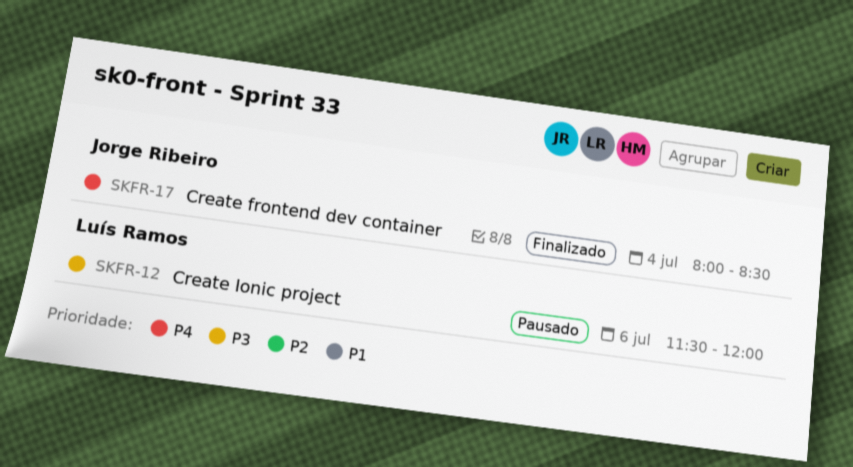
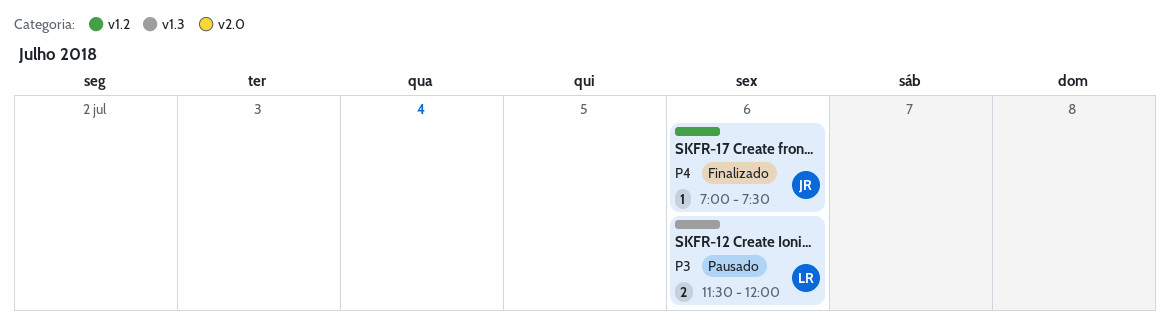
SKFR-17, day: Jul 4 -> Jul 6
SKFR-17, begins: 08:00 -> 07:00
SKFR-17, ends: 08:30 -> 07:30

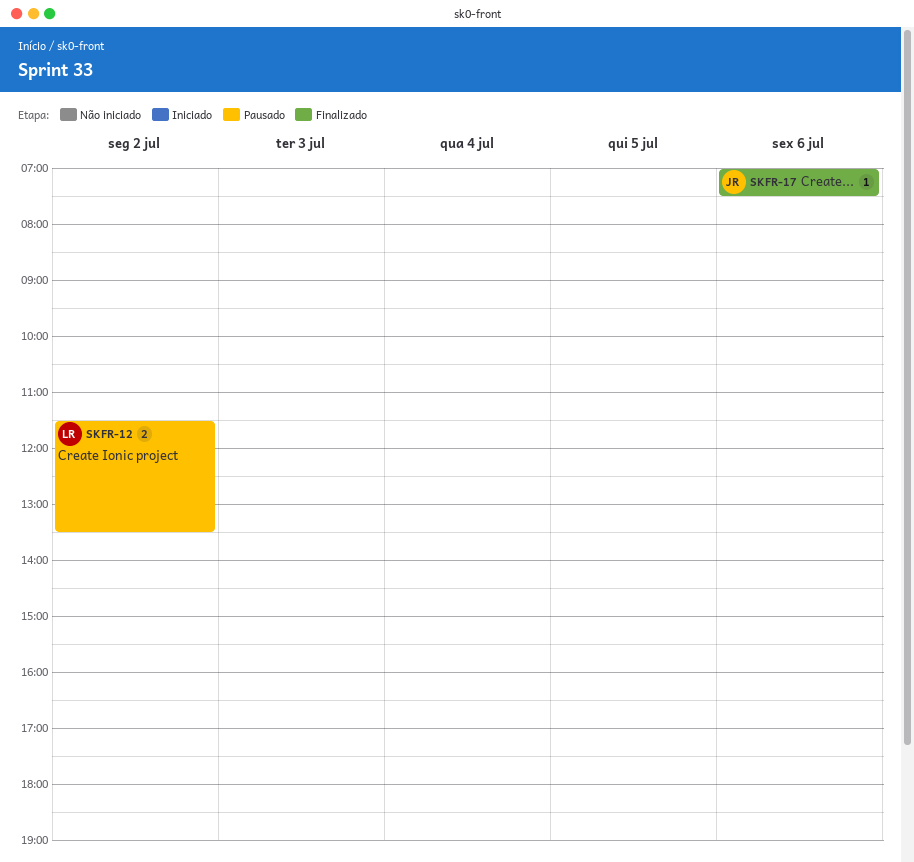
SKFR-12, day: Jul 6 -> Jul 2
SKFR-12, ends: 12:00 -> 13:30

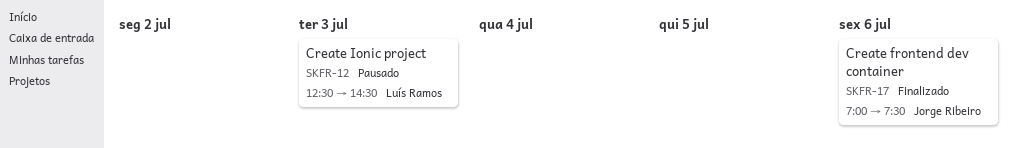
SKFR-12, day: Jul 2 -> Jul 3
SKFR-12, begins: 11:30 -> 12:30
SKFR-12, ends: 13:30 -> 14:30

